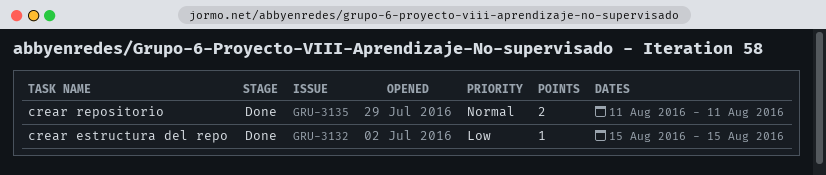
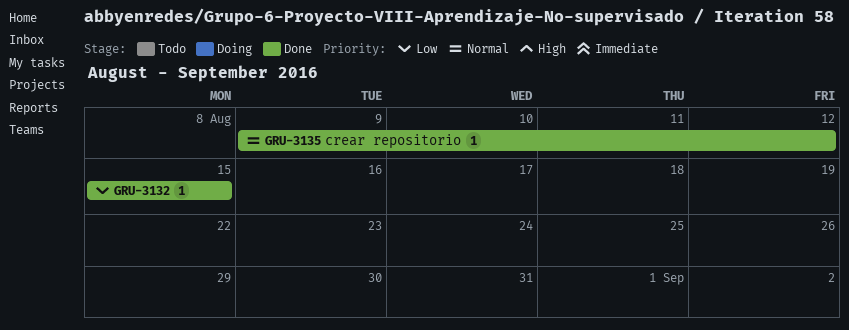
GRU-3135, estimate: 2 -> 1
GRU-3135, start: Aug 11 -> Aug 9
GRU-3135, due: Aug 11 -> Aug 12

